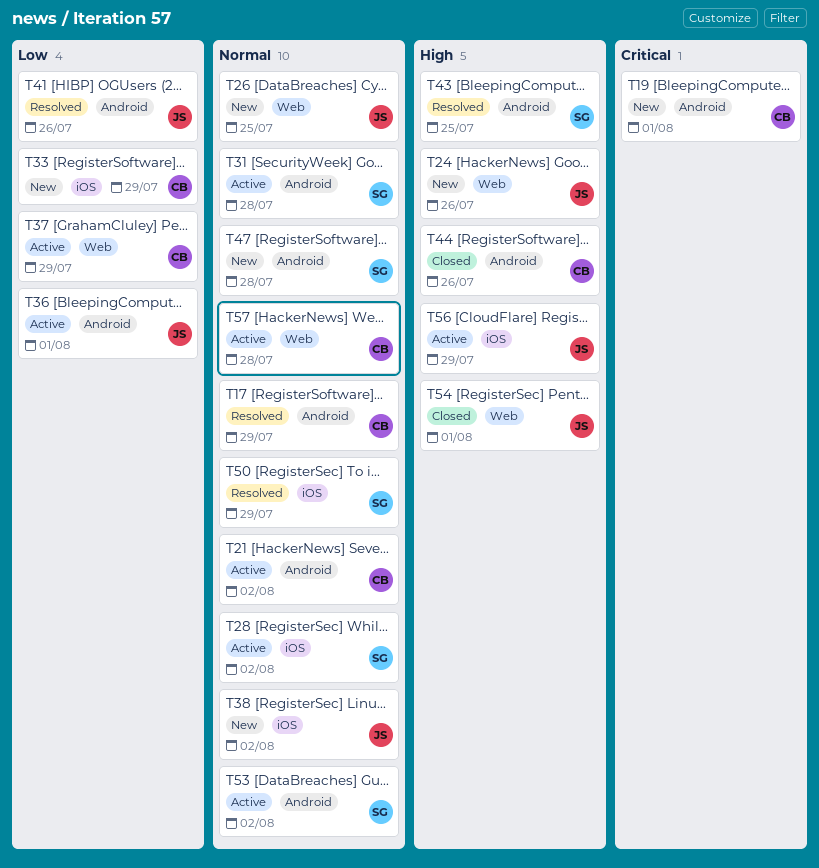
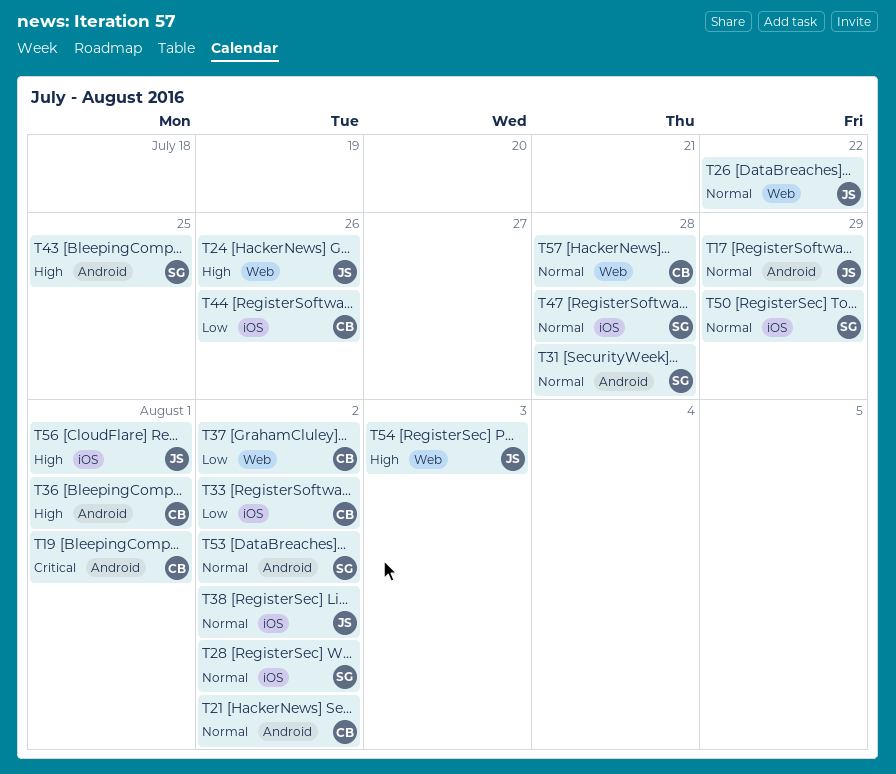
T17, owner: CB -> JS
T26, due: Jul 25 -> Jul 22
T33, due: Jul 29 -> Aug 2
T36, owner: JS -> CB
T36, priority: Low -> High
T37, due: Jul 29 -> Aug 2
T41: present -> none
T44, priority: High -> Low
T44, label: Android -> iOS
T47, label: Android -> iOS
T54, due: Aug 1 -> Aug 3
T56, due: Jul 29 -> Aug 1

